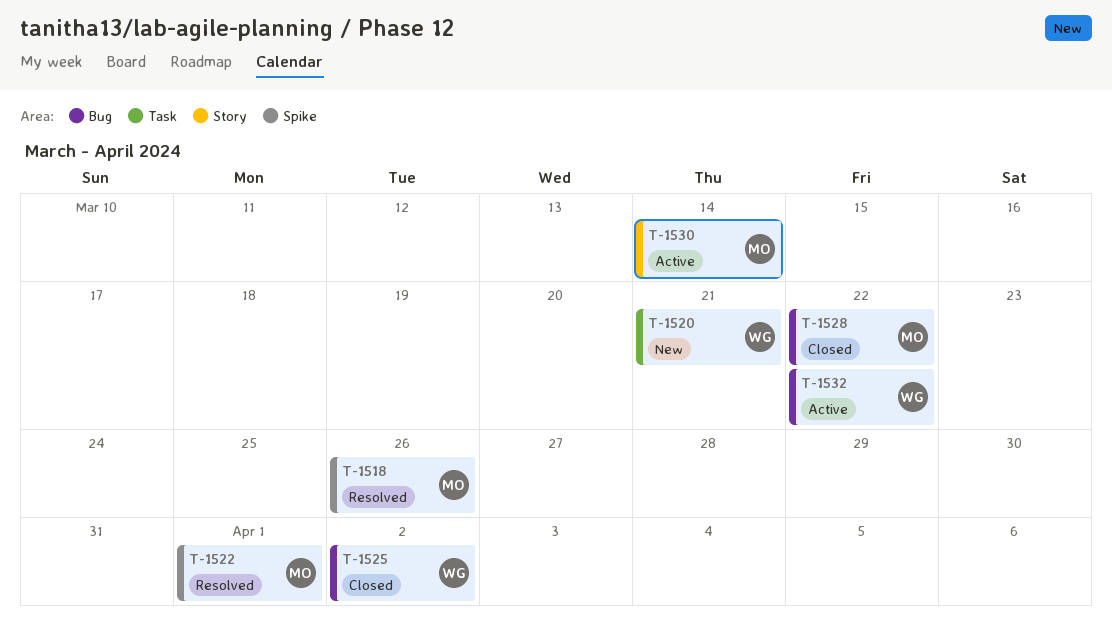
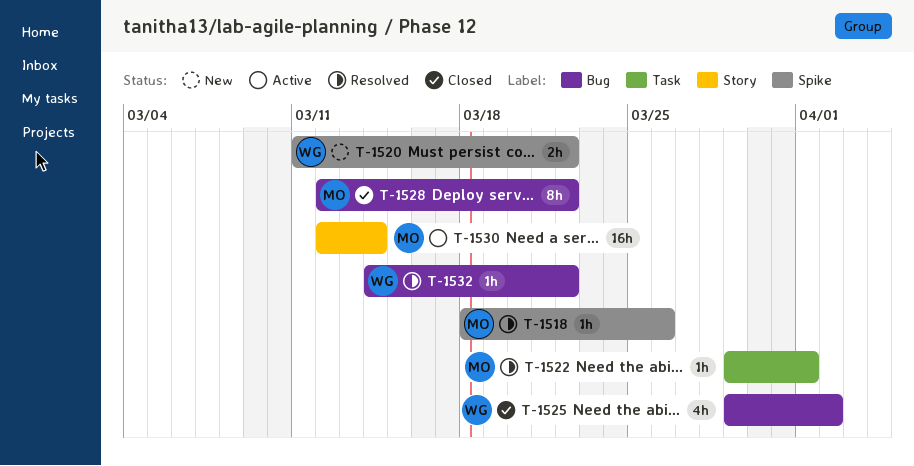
T-1520, label: Task -> Spike
T-1520, due: Mar 21 -> Mar 22
T-1522, label: Spike -> Task
T-1532, status: Active -> Resolved

